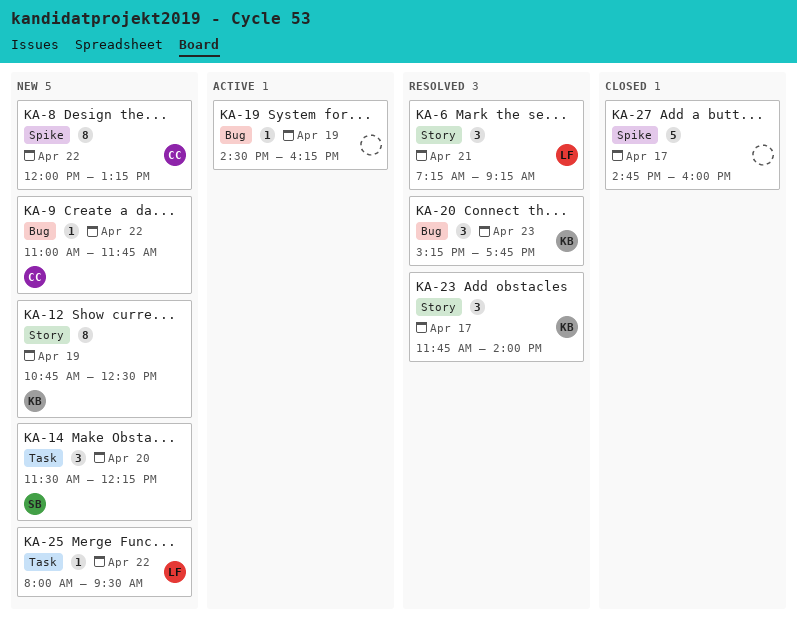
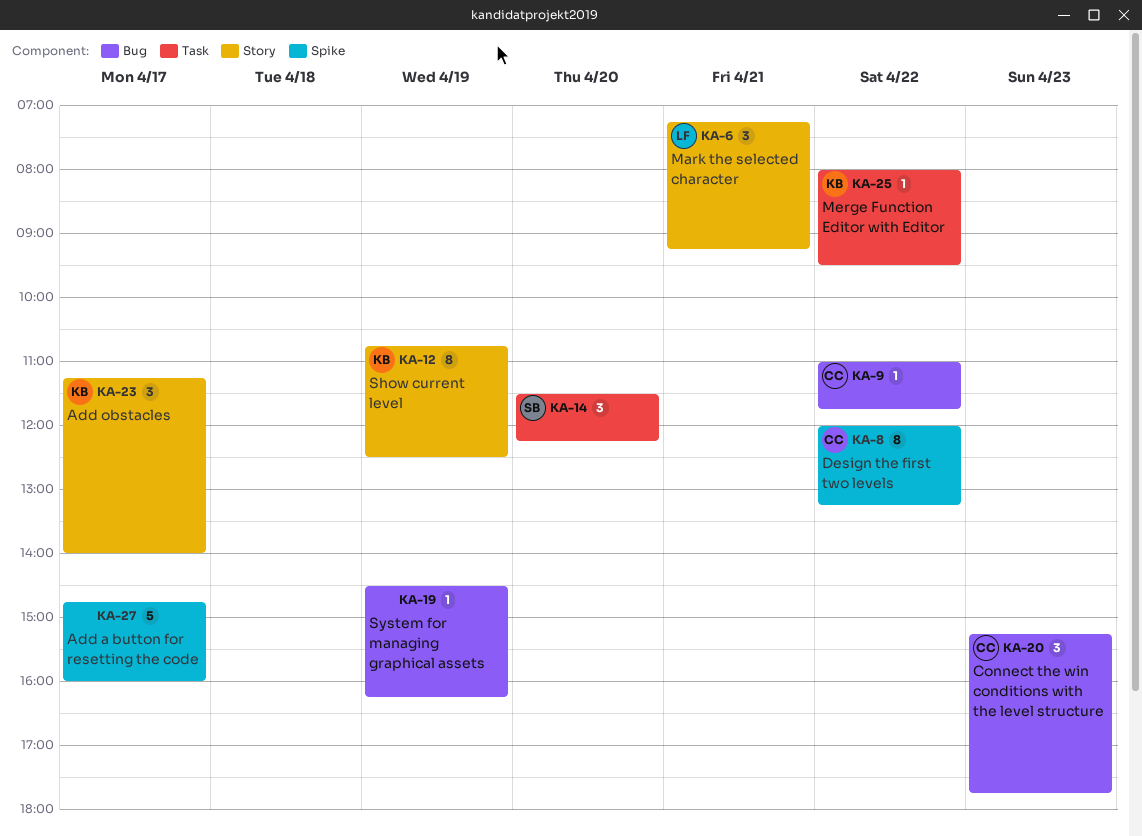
KA-20, owner: KB -> CC
KA-23, begins: 11:45 -> 11:15
KA-25, owner: LF -> KB

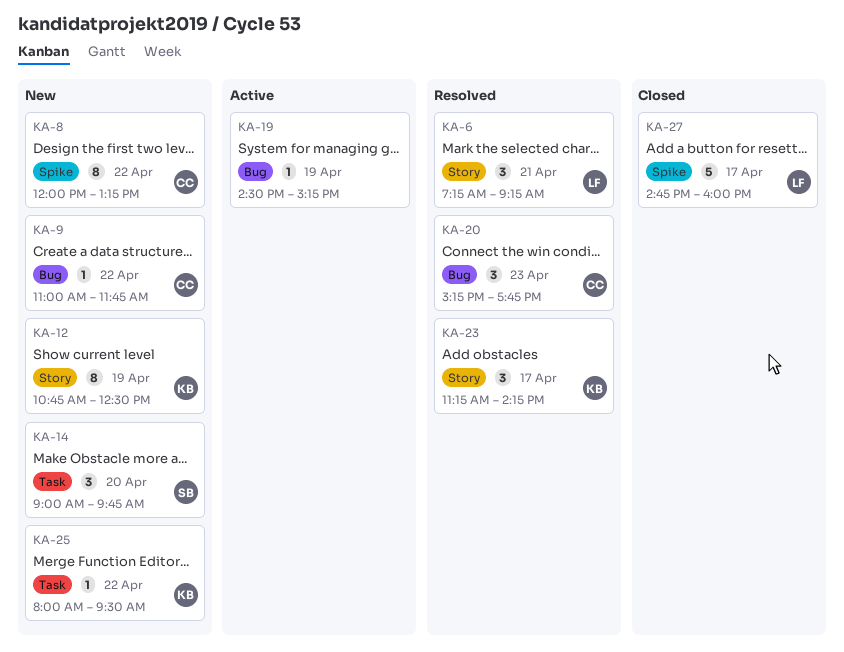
KA-14, begins: 11:30 -> 09:00
KA-14, ends: 12:15 -> 09:45
KA-19, ends: 16:15 -> 15:15
KA-23, ends: 14:00 -> 14:15
KA-27, owner: none -> LF

